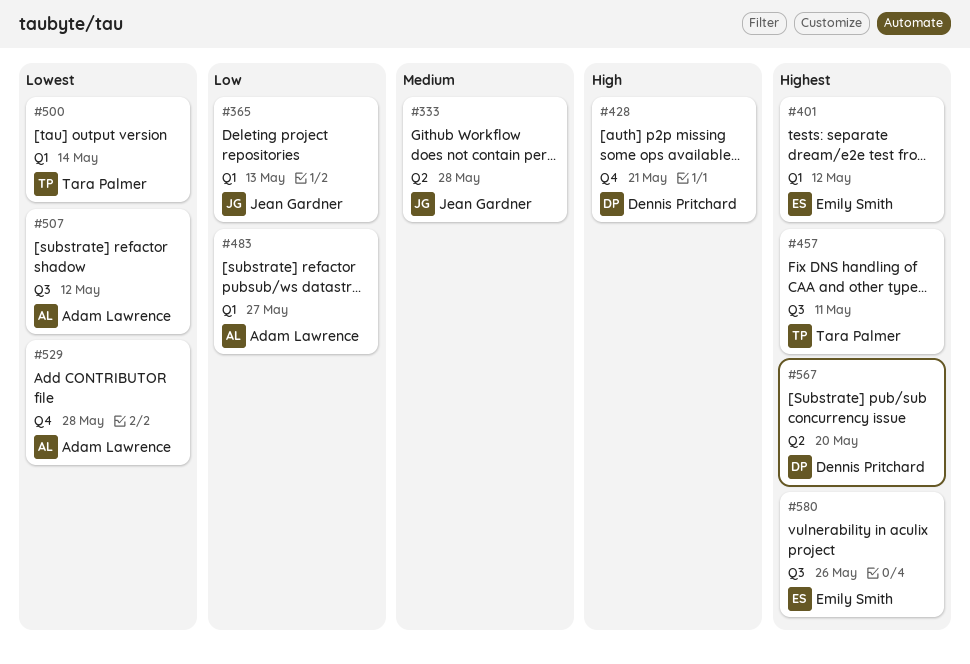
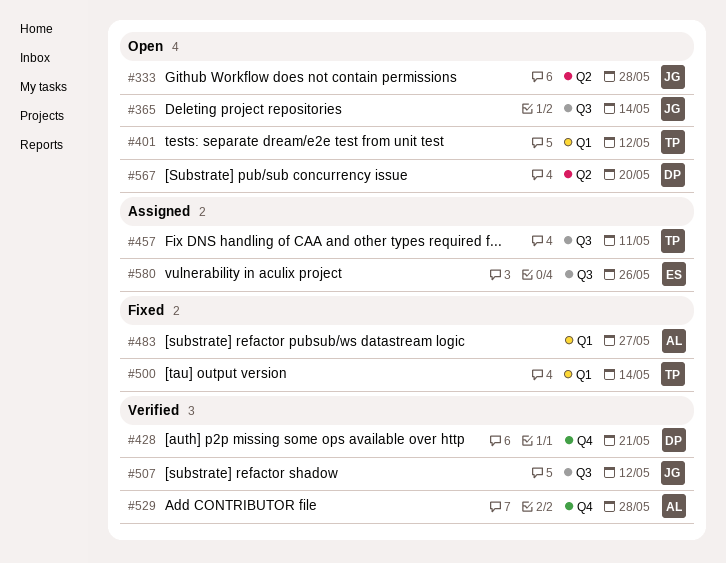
#365, label: Q1 -> Q3
#365, due: May 13 -> May 14
#401, owner: Emily Smith -> Tara Palmer
#507, owner: Adam Lawrence -> Jean Gardner

